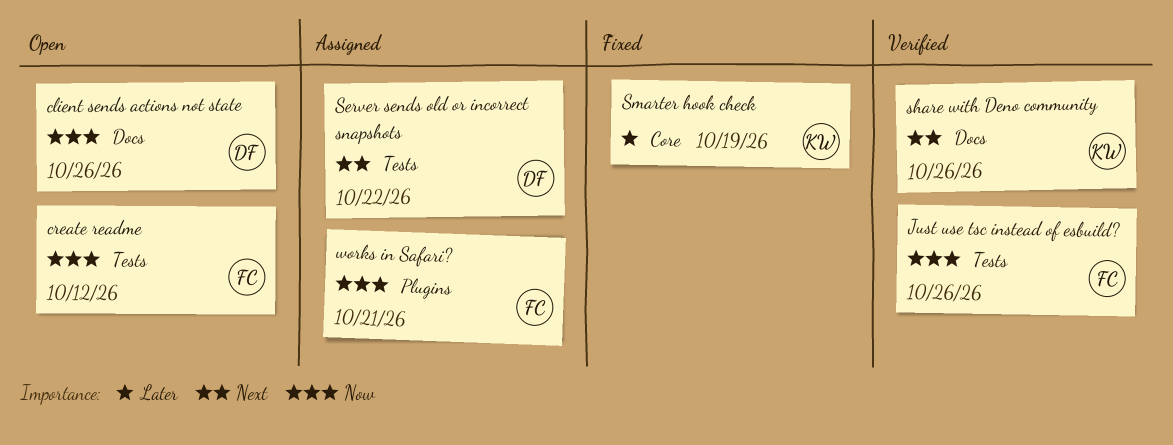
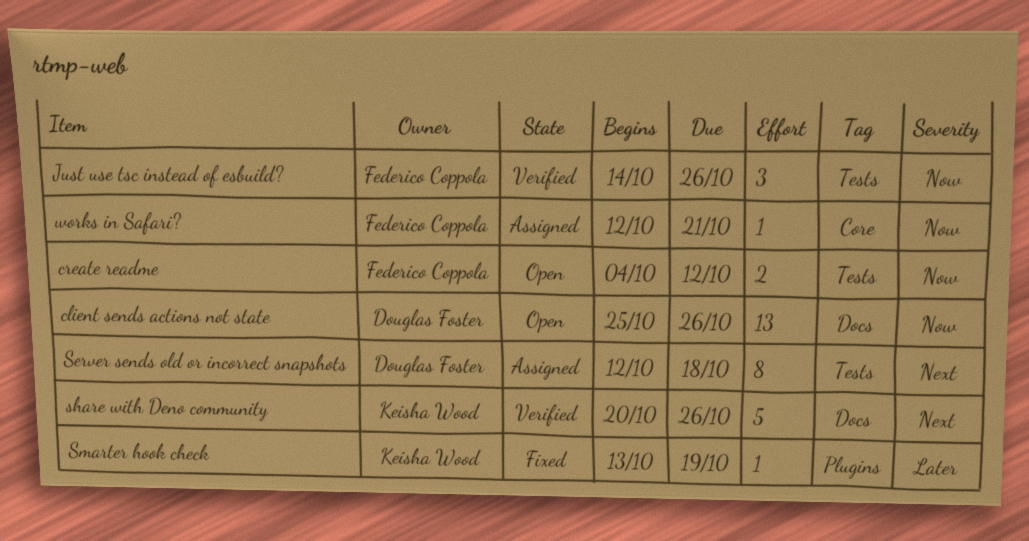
Server sends old or incorrect snapshots, due: Oct 22 -> Oct 18
Smarter hook check, label: Core -> Plugins
works in Safari?, label: Plugins -> Core

